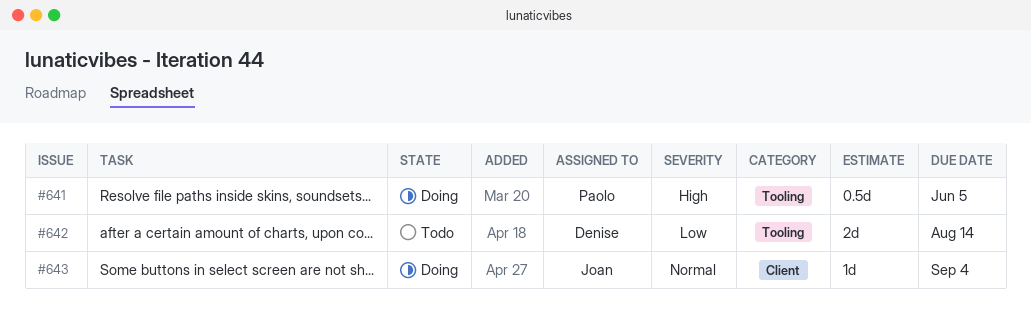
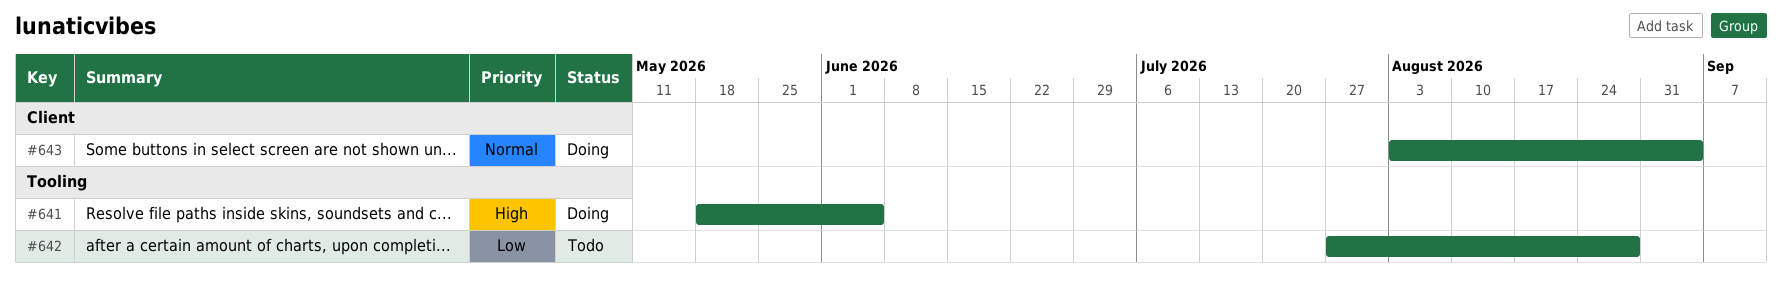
#642, due: Aug 14 -> Aug 28

